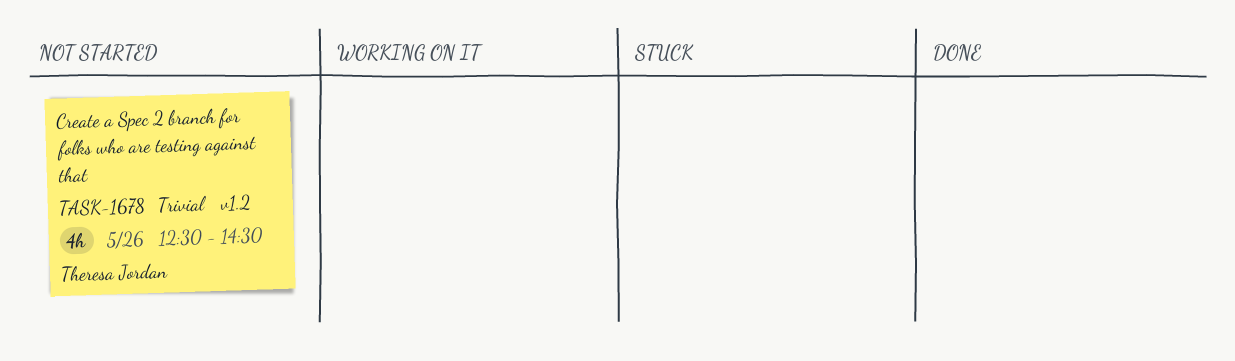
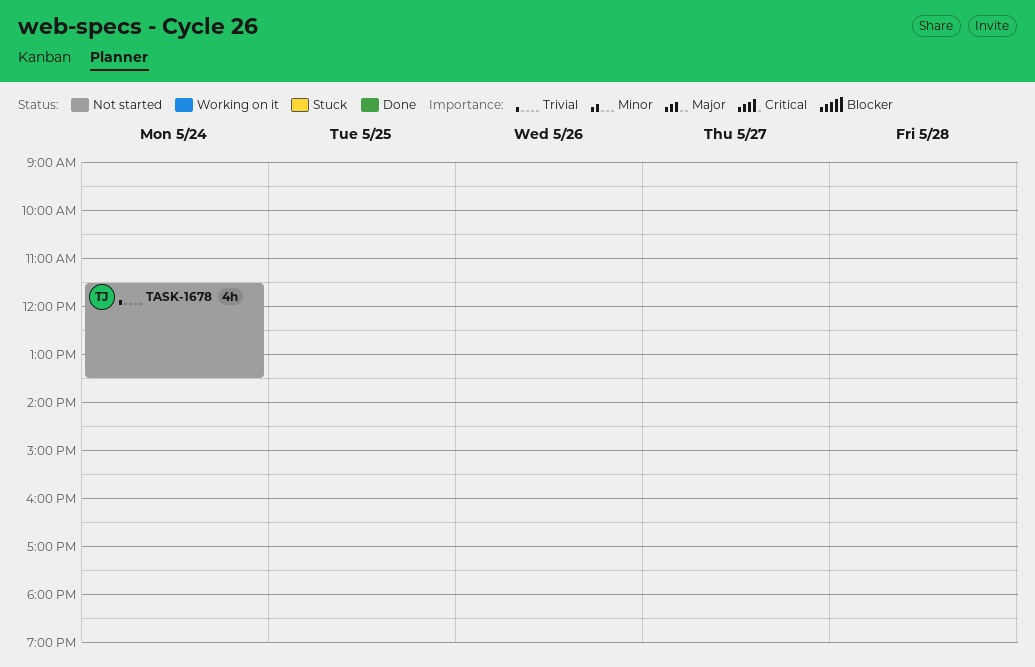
TASK-1678, day: May 26 -> May 24
TASK-1678, begins: 12:30 -> 11:30
TASK-1678, ends: 14:30 -> 13:30

